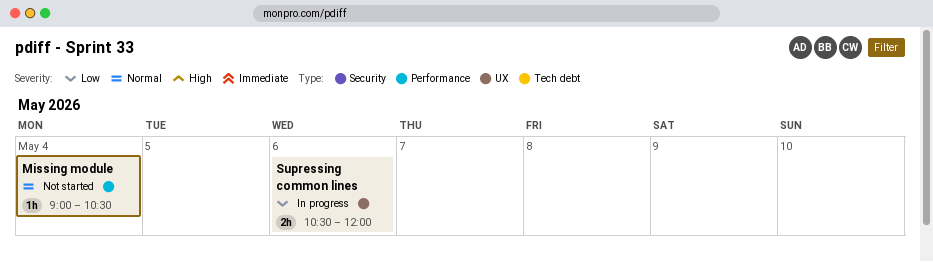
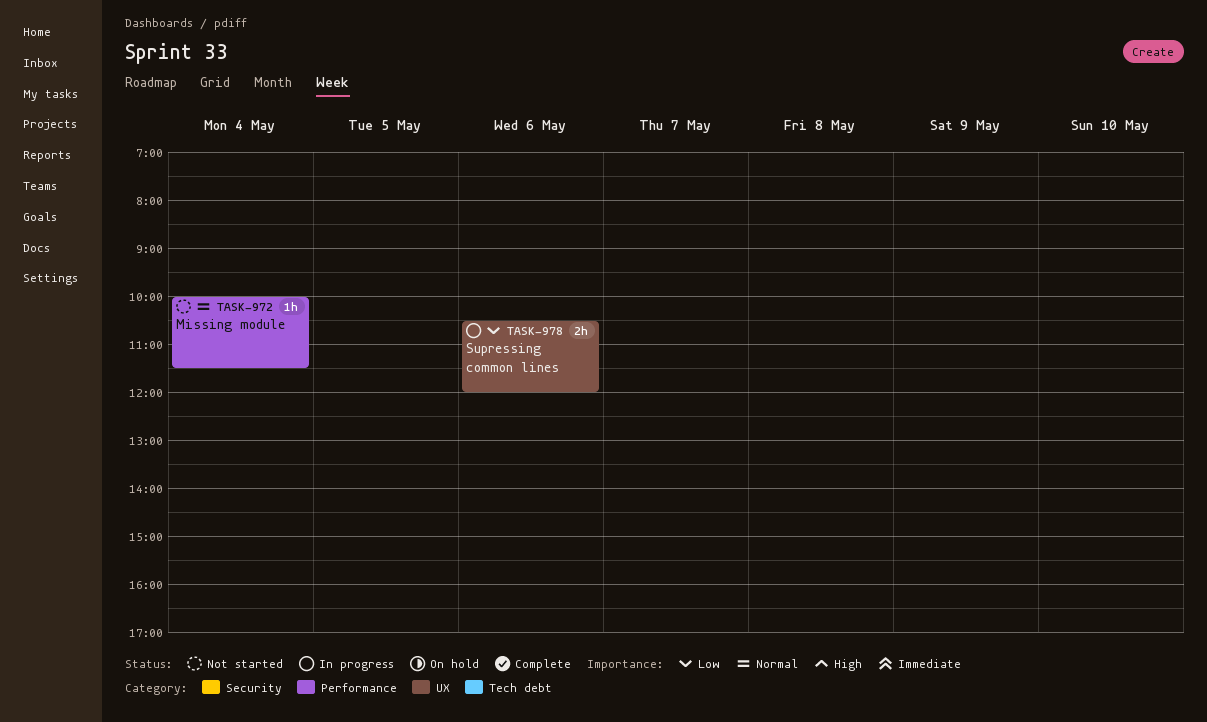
Missing module, begins: 09:00 -> 10:00
Missing module, ends: 10:30 -> 11:30

